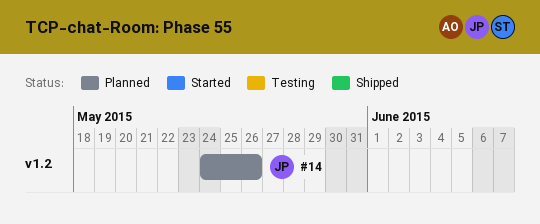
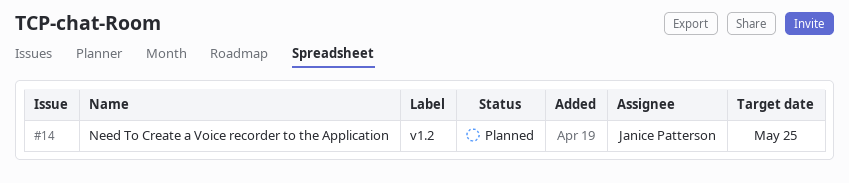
#14, due: May 26 -> May 25

